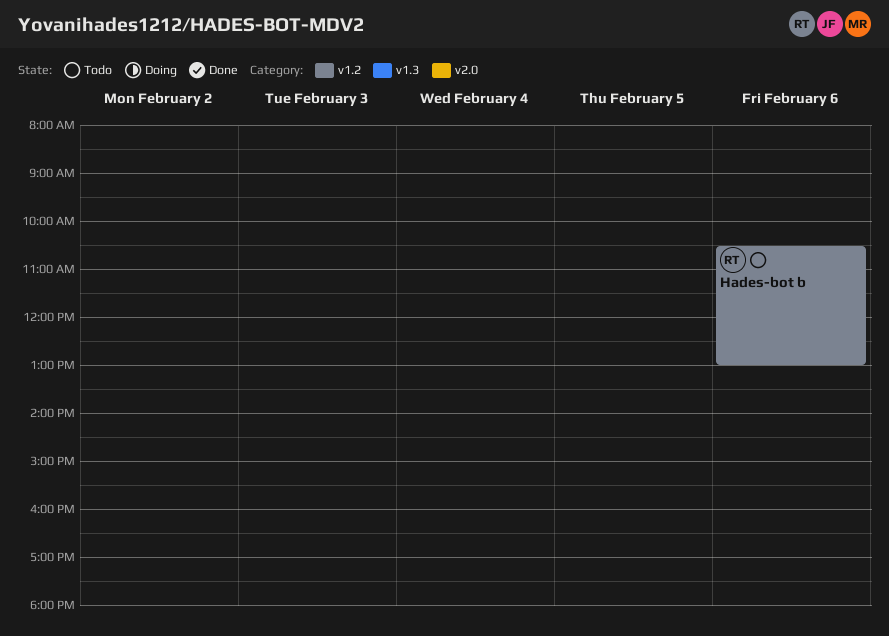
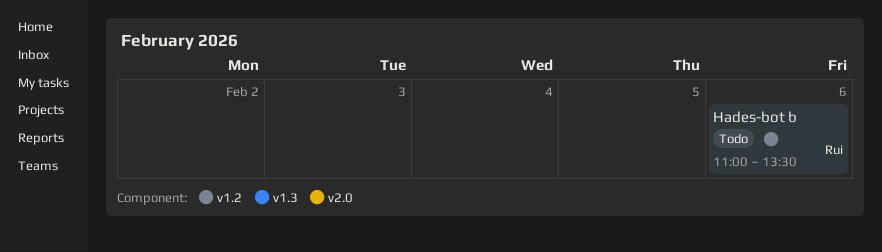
Hades-bot b, begins: 10:30 -> 11:00
Hades-bot b, ends: 13:00 -> 13:30

